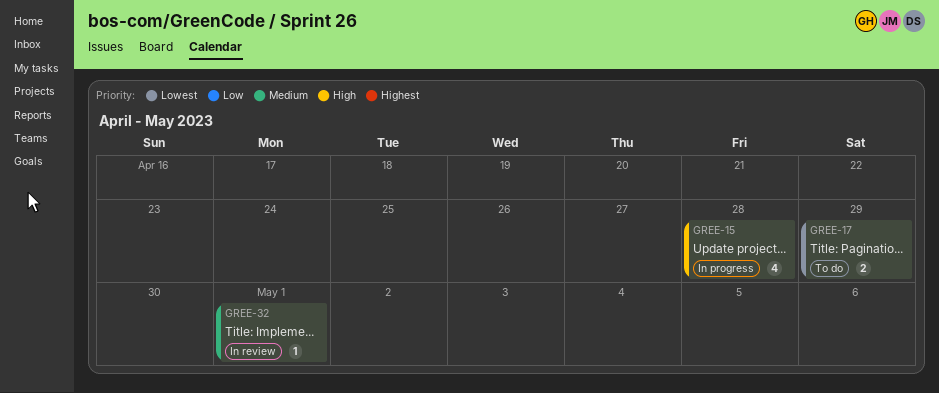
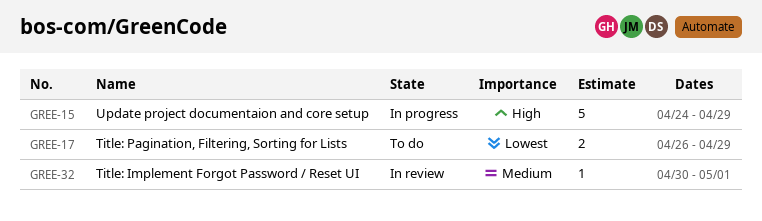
GREE-15, estimate: 4 -> 5
GREE-15, due: Apr 28 -> Apr 29

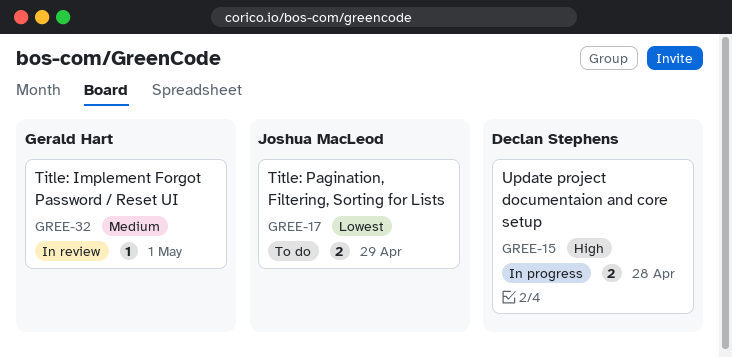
GREE-15, estimate: 5 -> 2
GREE-15, due: Apr 29 -> Apr 28

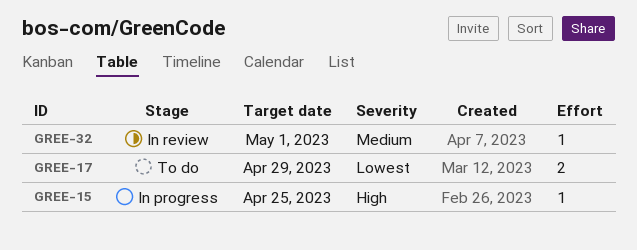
GREE-15, estimate: 2 -> 1
GREE-15, due: Apr 28 -> Apr 25

